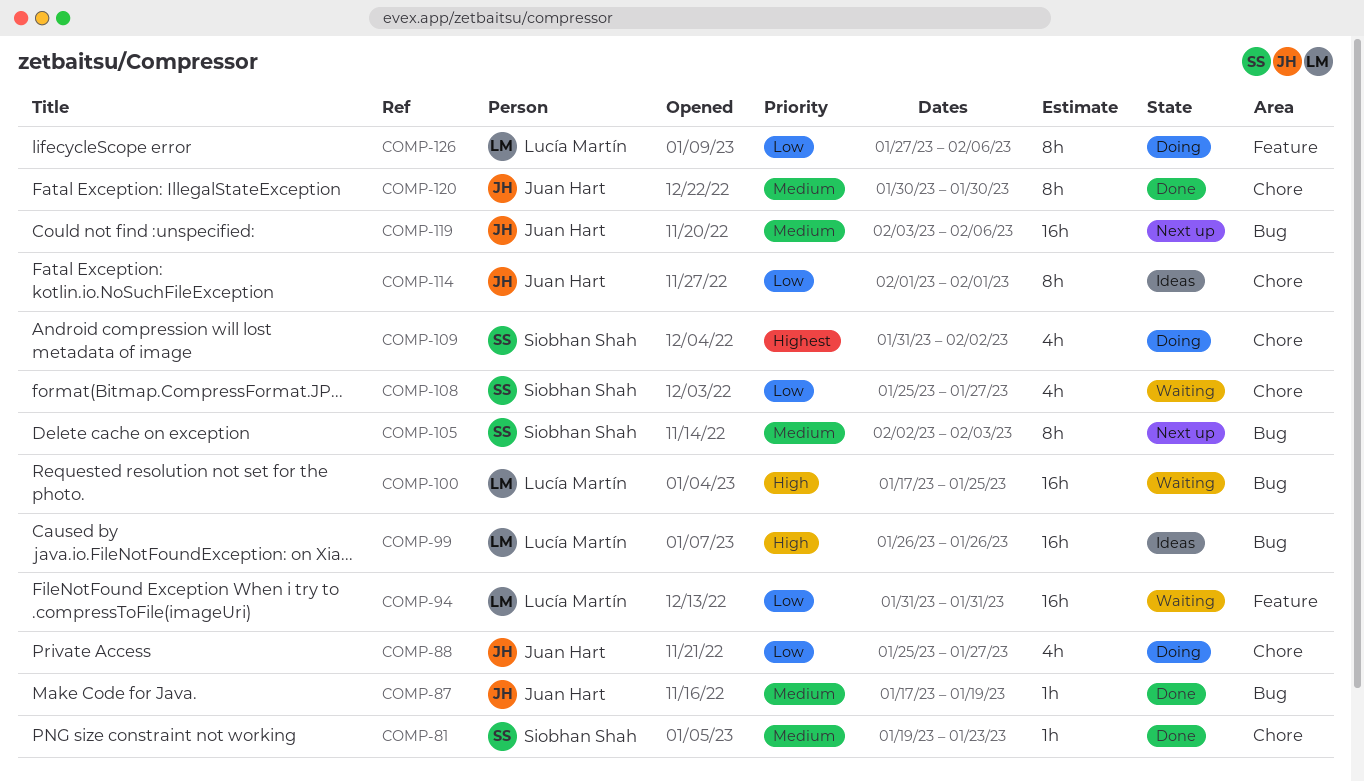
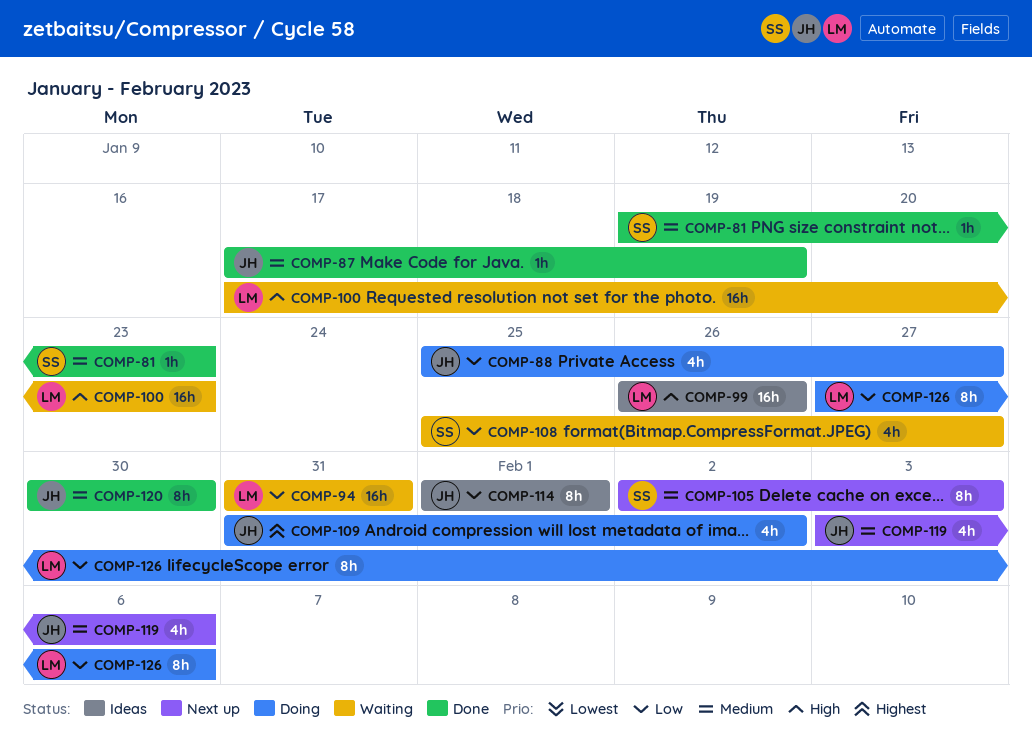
COMP-100, due: Jan 25 -> Jan 23
COMP-109, owner: Siobhan Shah -> Juan Hart
COMP-119, estimate: 16h -> 4h

